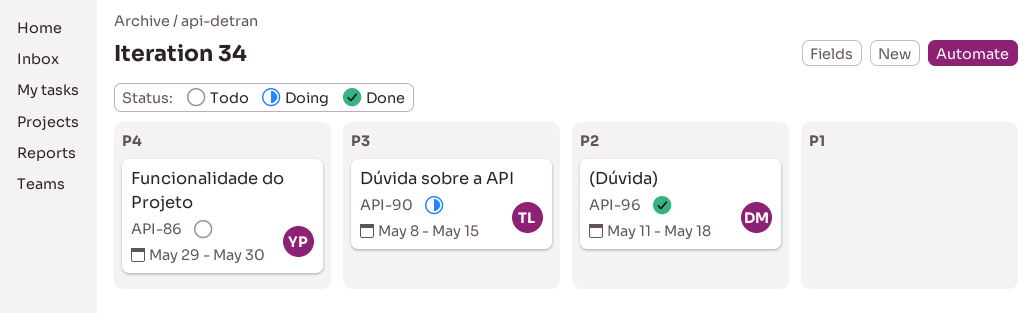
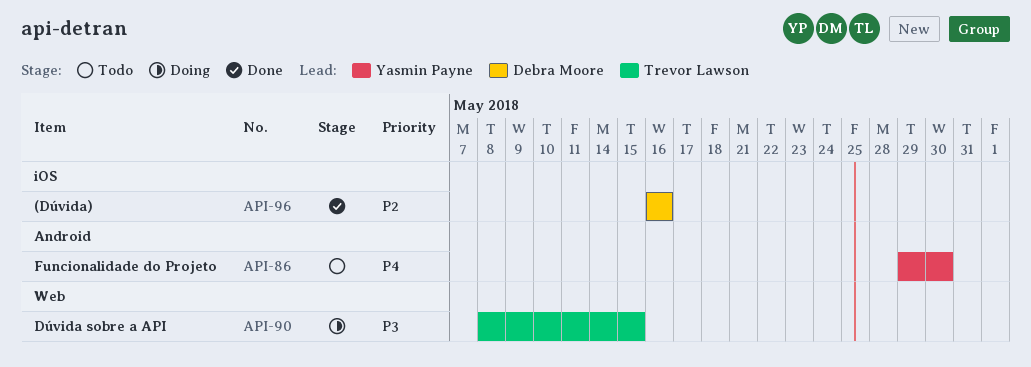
API-96, start: May 11 -> May 16
API-96, due: May 18 -> May 16

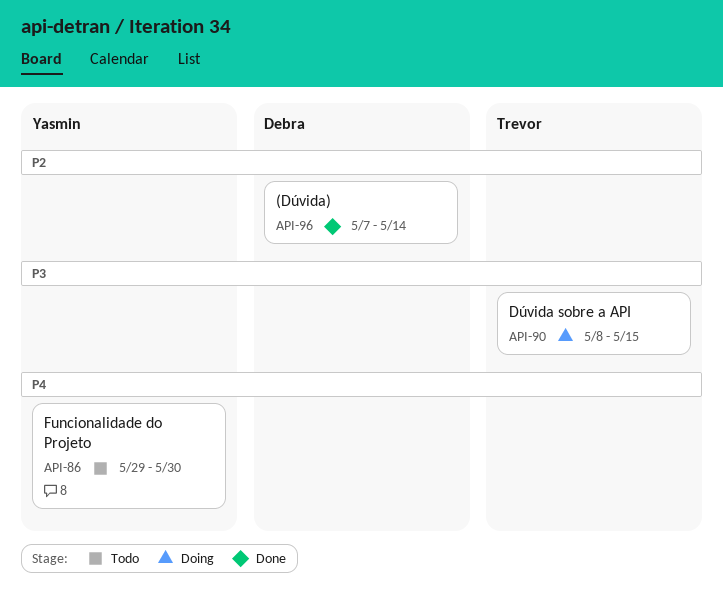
API-96, start: May 16 -> May 7
API-96, due: May 16 -> May 14

